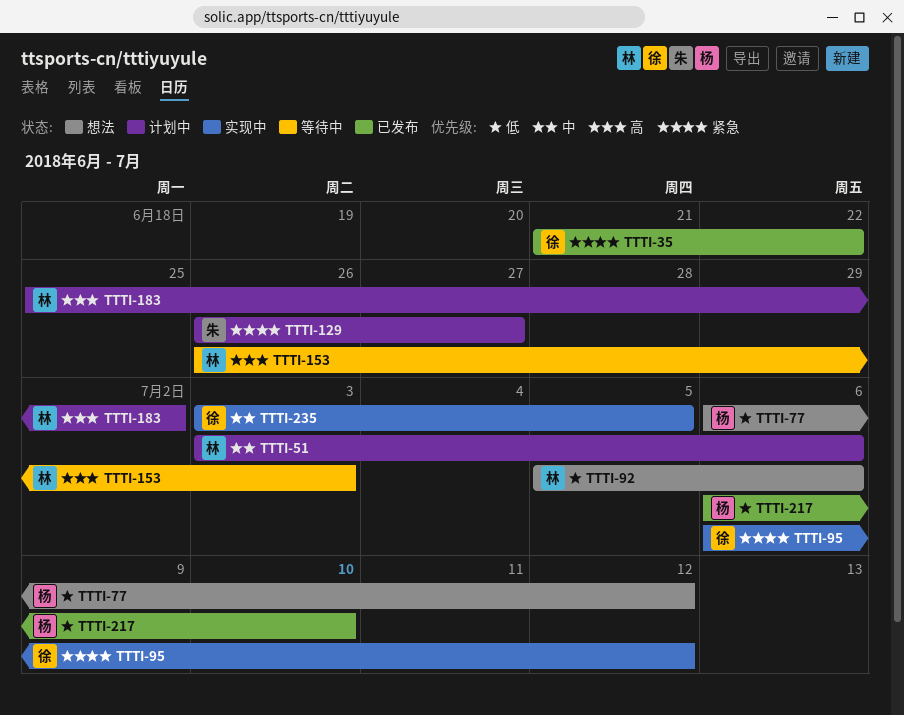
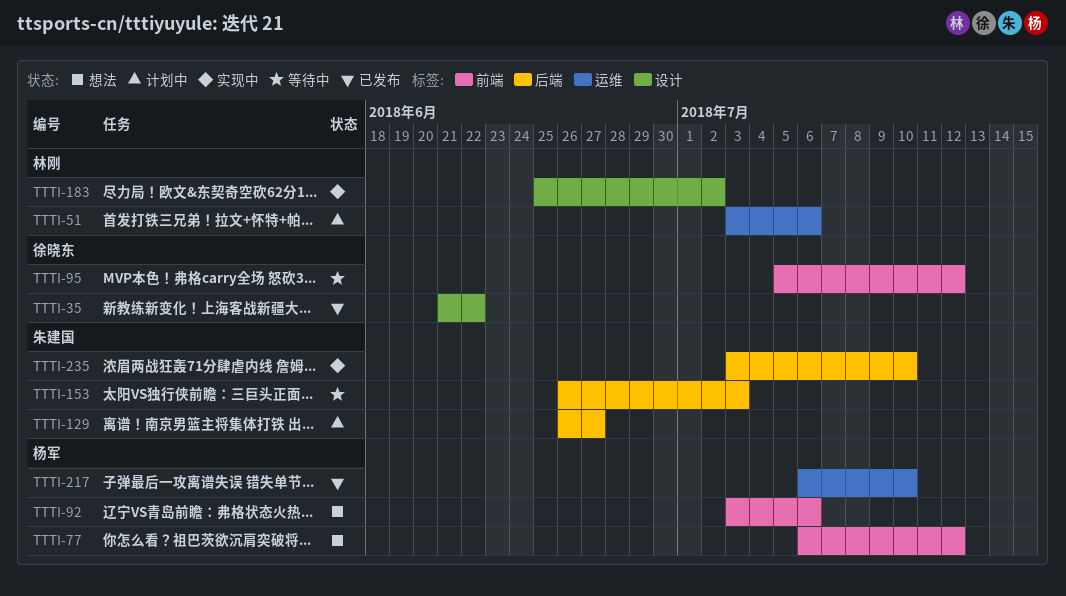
TTTI-92, owner: 林刚 -> 杨军
TTTI-92, start: Jul 5 -> Jul 3
TTTI-95, status: 实现中 -> 等待中
TTTI-95, start: Jul 6 -> Jul 5
TTTI-153, owner: 林刚 -> 朱建国
TTTI-183, status: 计划中 -> 实现中
TTTI-235, owner: 徐晓东 -> 朱建国
TTTI-235, due: Jul 5 -> Jul 10

